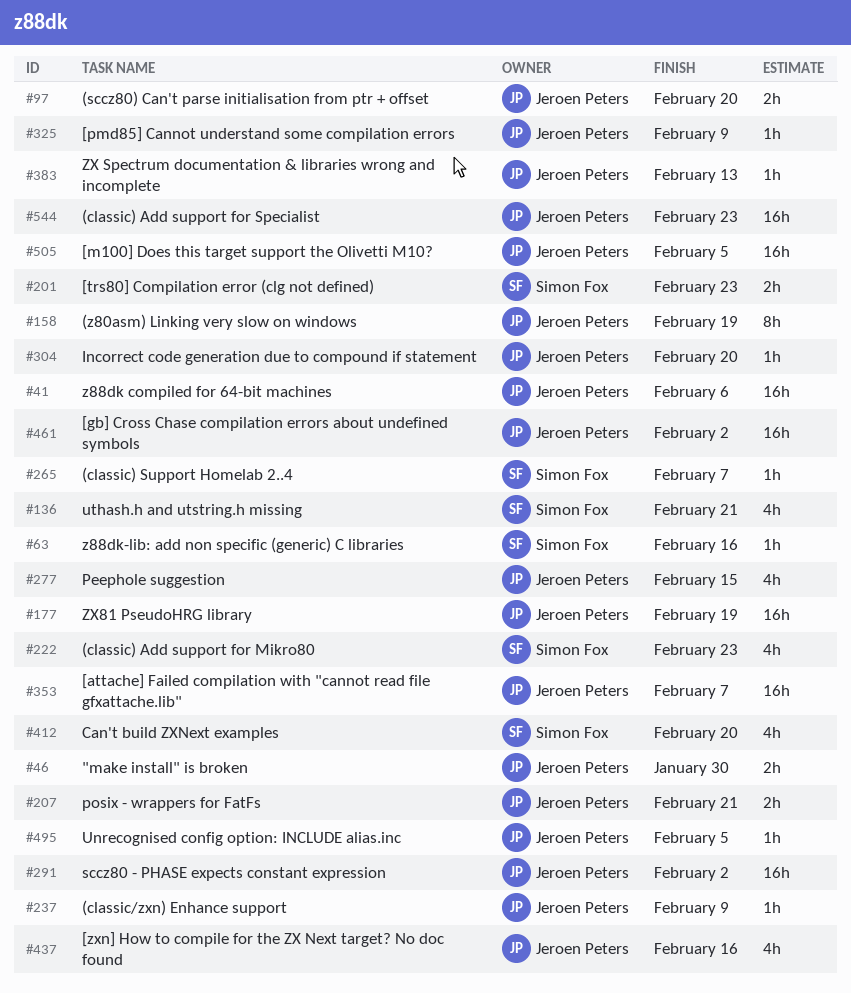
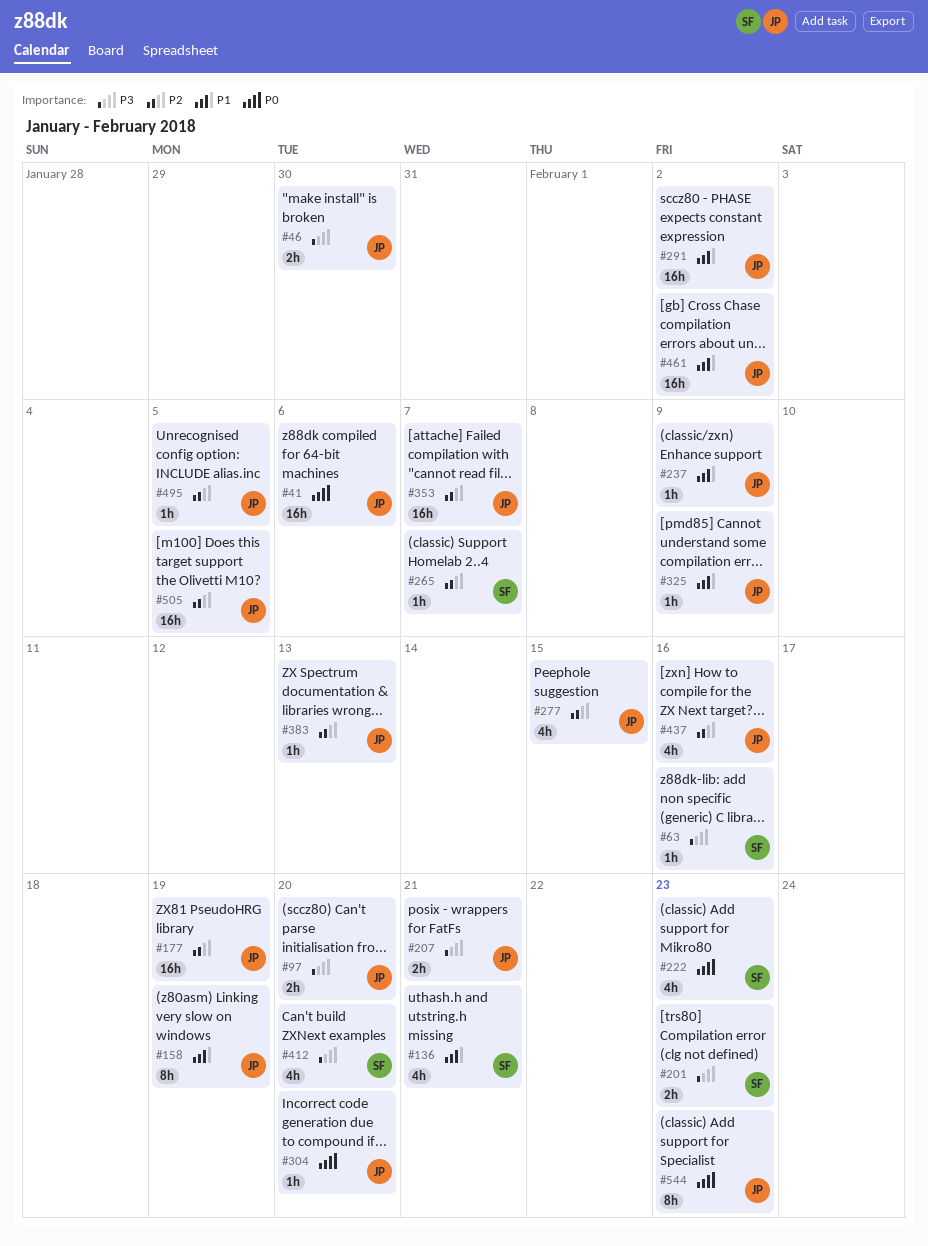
#544, estimate: 16h -> 8h

